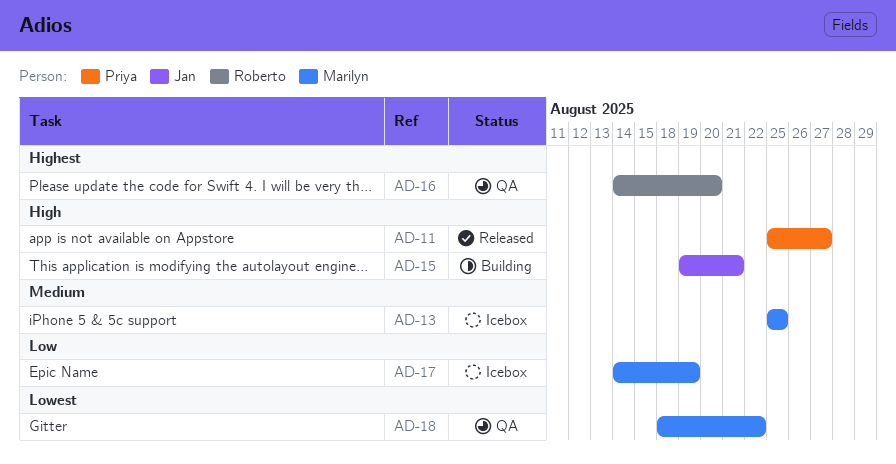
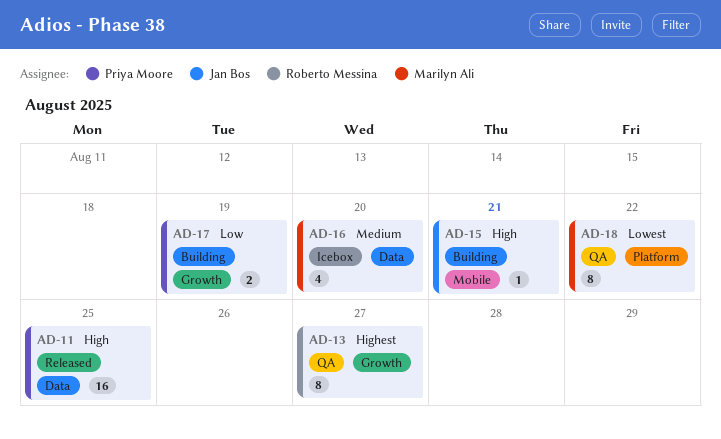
AD-11, due: Aug 27 -> Aug 25
AD-13, status: Icebox -> QA
AD-13, owner: Marilyn Ali -> Roberto Messina
AD-13, priority: Medium -> Highest
AD-13, due: Aug 25 -> Aug 27
AD-16, status: QA -> Icebox
AD-16, owner: Roberto Messina -> Marilyn Ali
AD-16, priority: Highest -> Medium
AD-17, status: Icebox -> Building
AD-17, owner: Marilyn Ali -> Priya Moore

